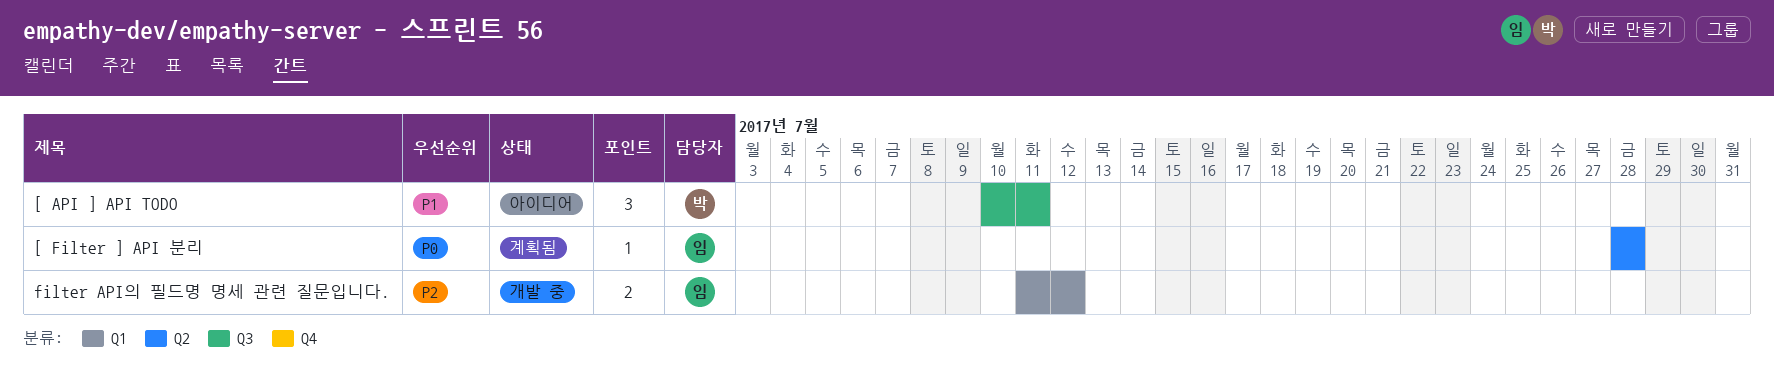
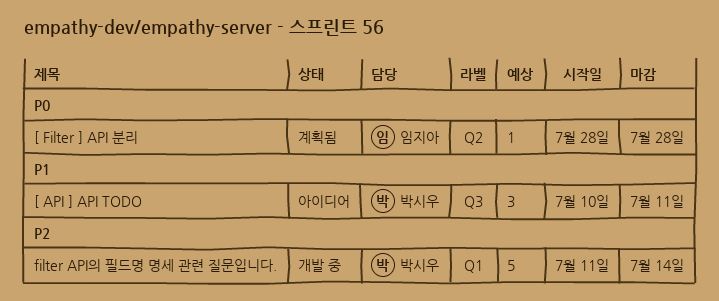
filter API의 필드명 명세 관련 질문입니다., owner: 임지아 -> 박시우
filter API의 필드명 명세 관련 질문입니다., estimate: 2 -> 5
filter API의 필드명 명세 관련 질문입니다., due: Jul 12 -> Jul 14

